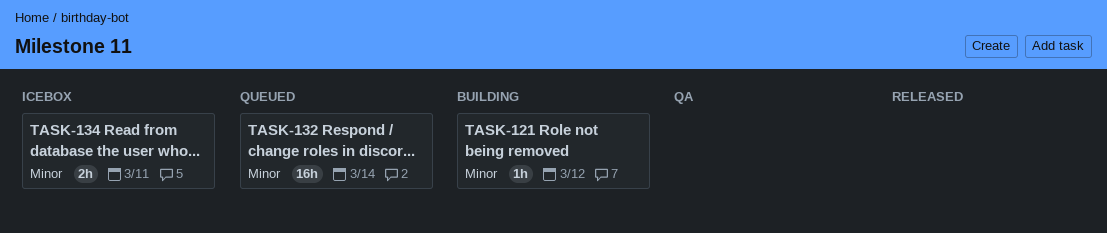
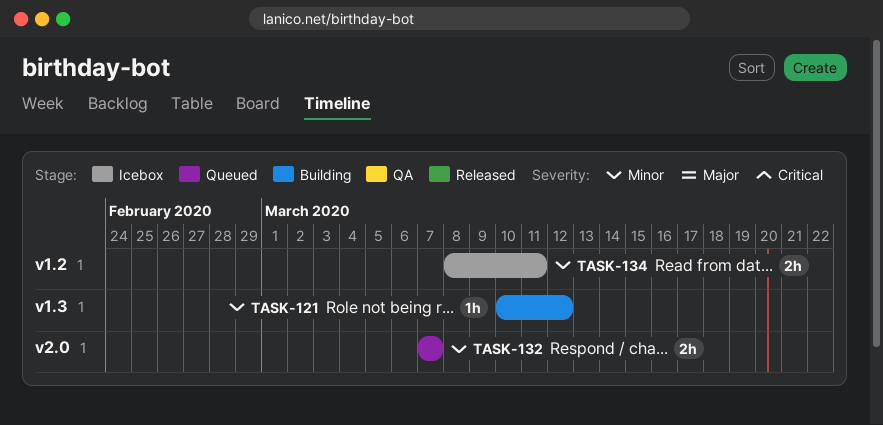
TASK-132, estimate: 16h -> 2h
TASK-132, due: Mar 14 -> Mar 7

